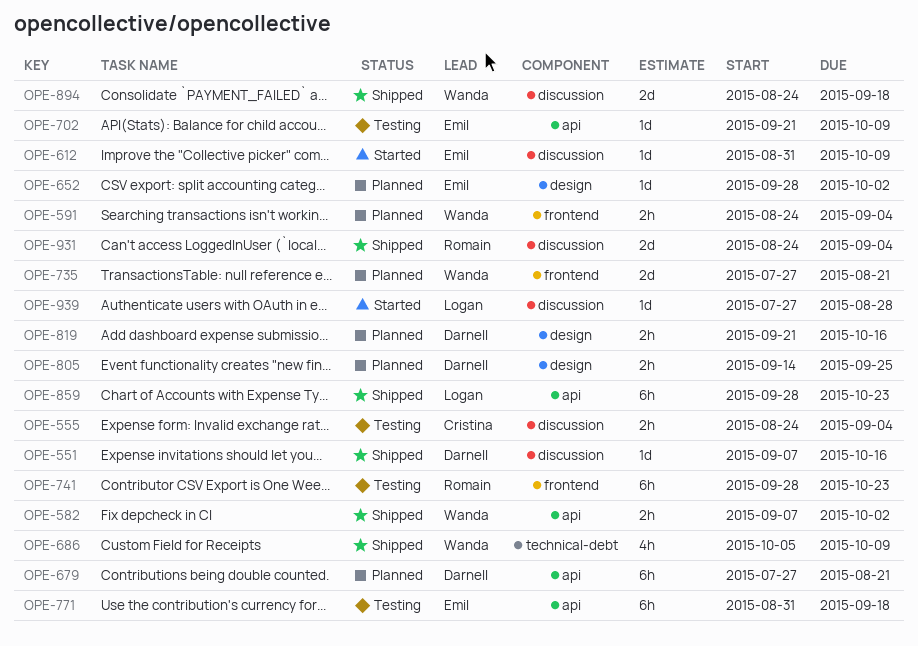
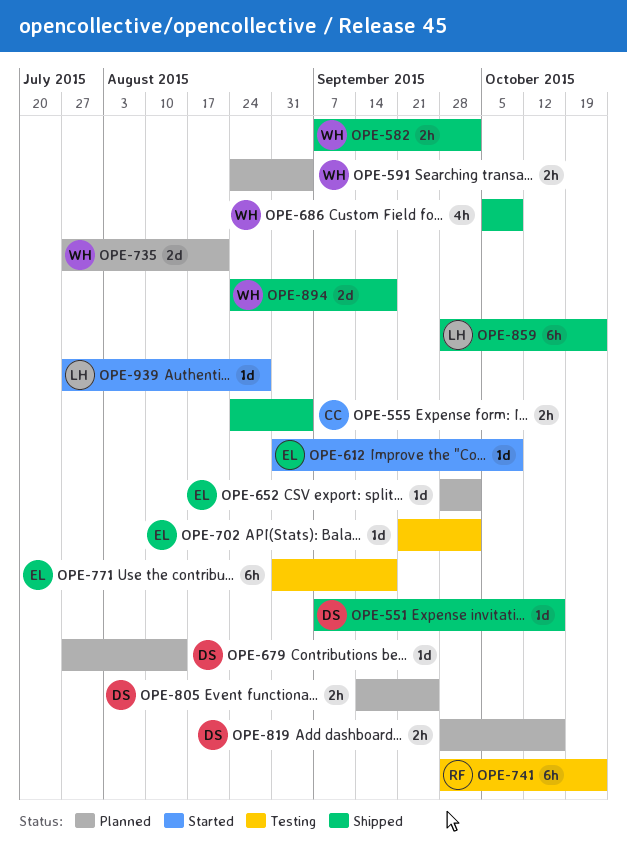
OPE-555, status: Testing -> Shipped
OPE-679, estimate: 6h -> 1d
OPE-679, due: Aug 21 -> Aug 14
OPE-702, due: Oct 9 -> Oct 2
OPE-819, start: Sep 21 -> Sep 28
OPE-931: present -> none

